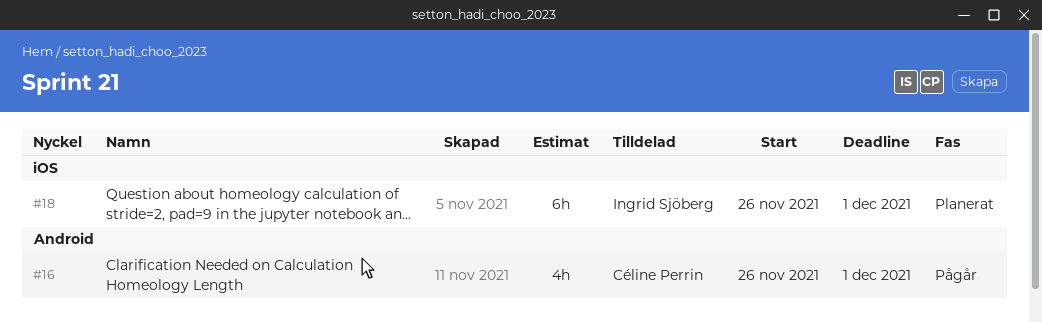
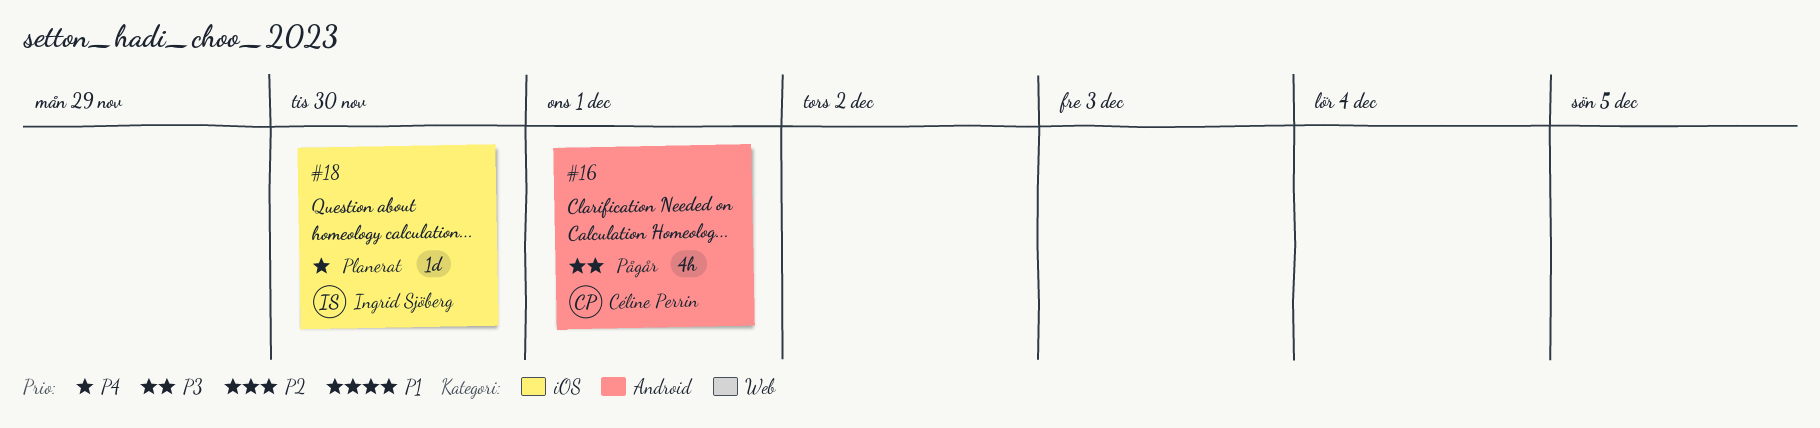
#18, estimate: 6h -> 1d
#18, due: Dec 1 -> Nov 30

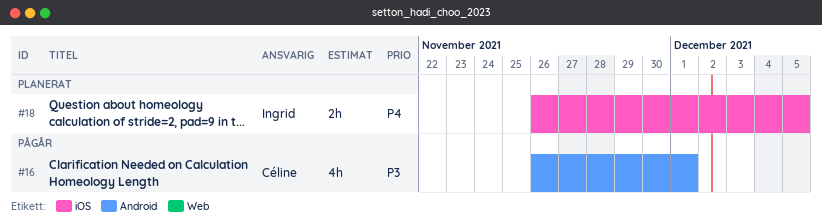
#18, estimate: 1d -> 2h
#18, due: Nov 30 -> Dec 5

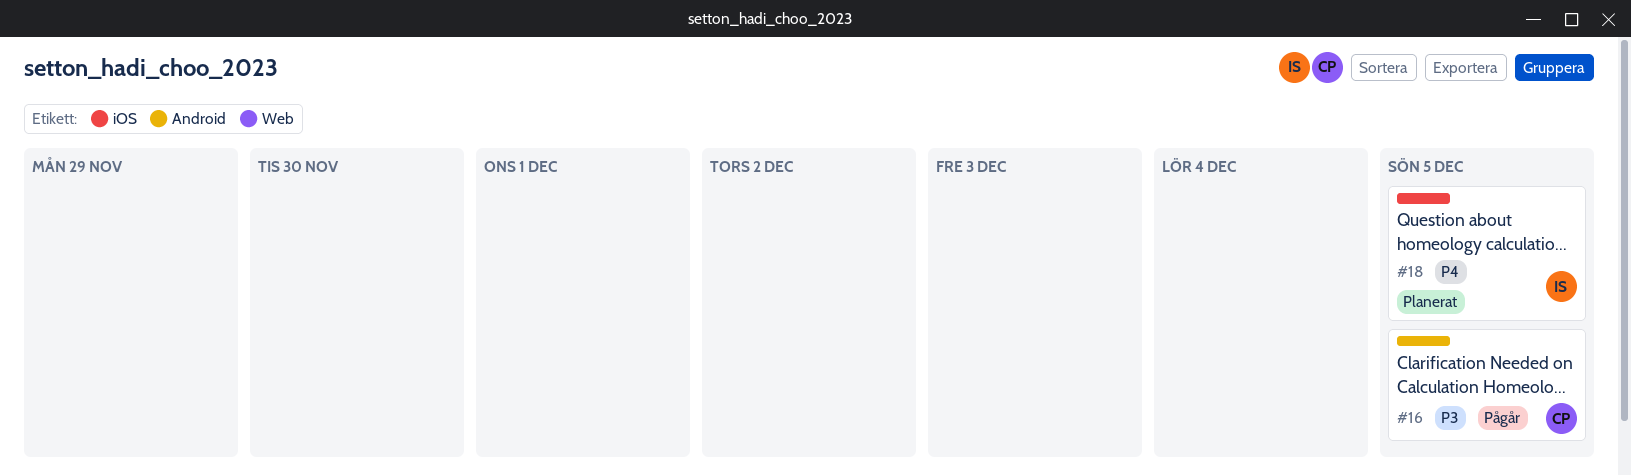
#16, due: Dec 1 -> Dec 5

